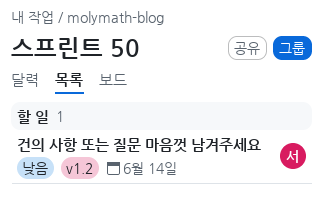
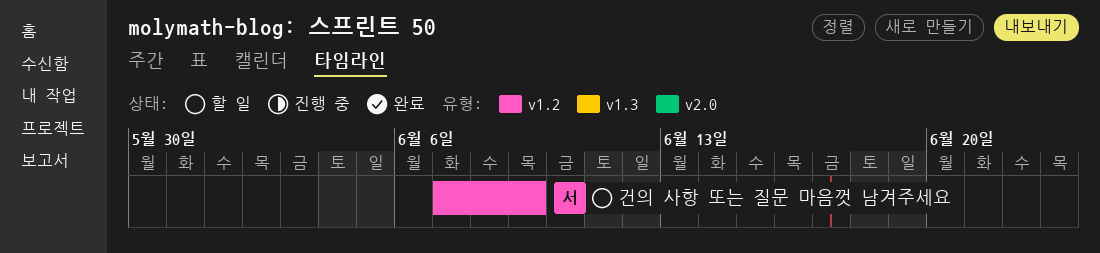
건의 사항 또는 질문 마음껏 남겨주세요, due: Jun 14 -> Jun 9

